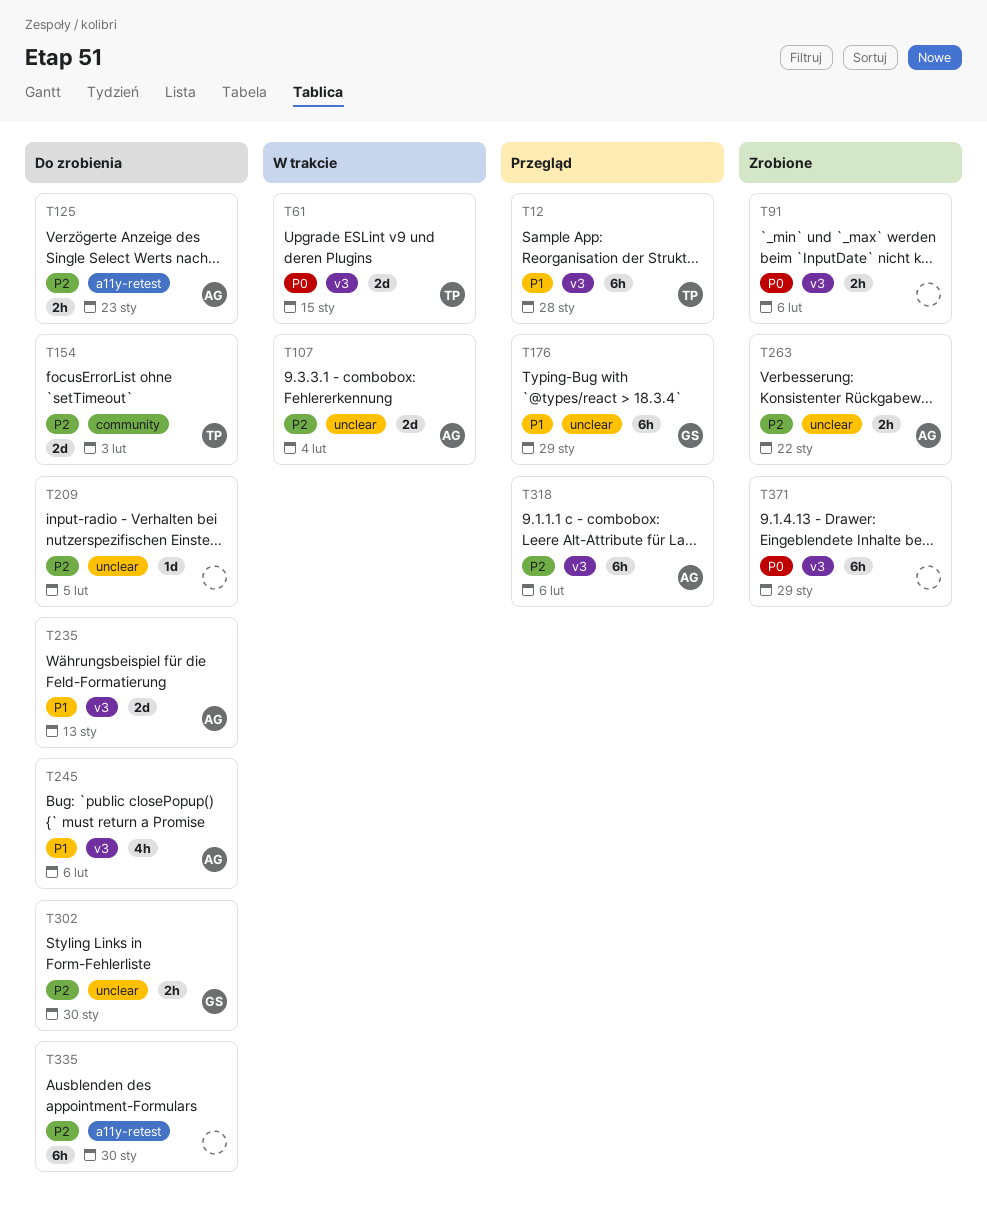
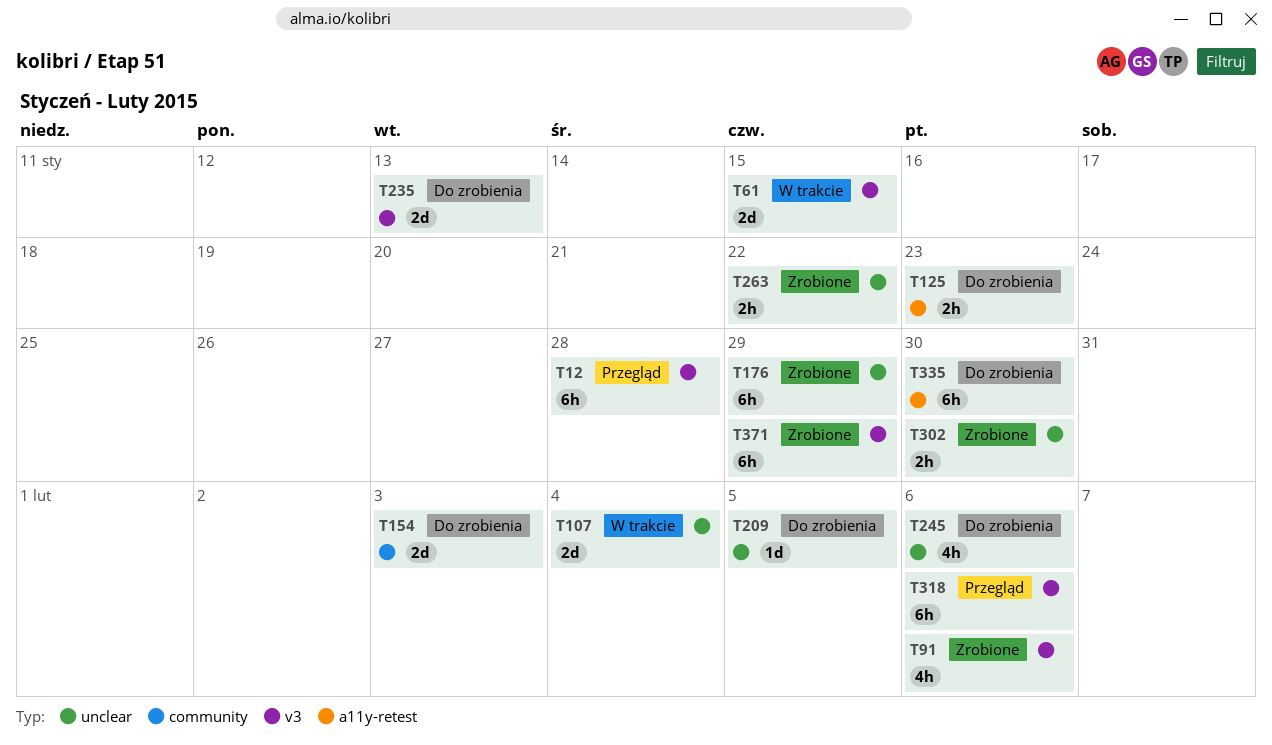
T91, estimate: 2h -> 4h
T176, status: Przegląd -> Zrobione
T245, label: v3 -> unclear
T302, status: Do zrobienia -> Zrobione

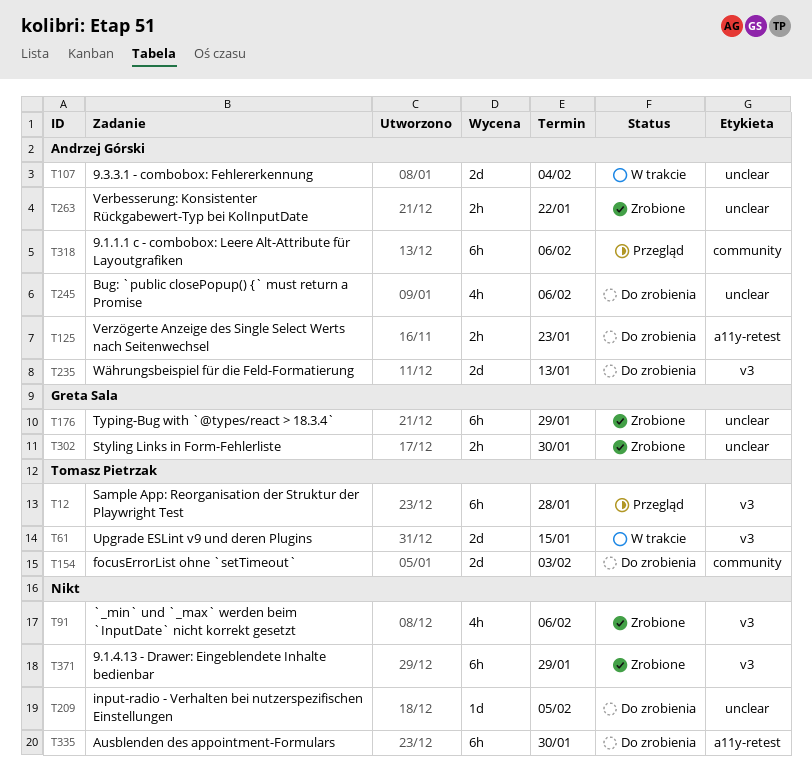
T318, label: v3 -> community

